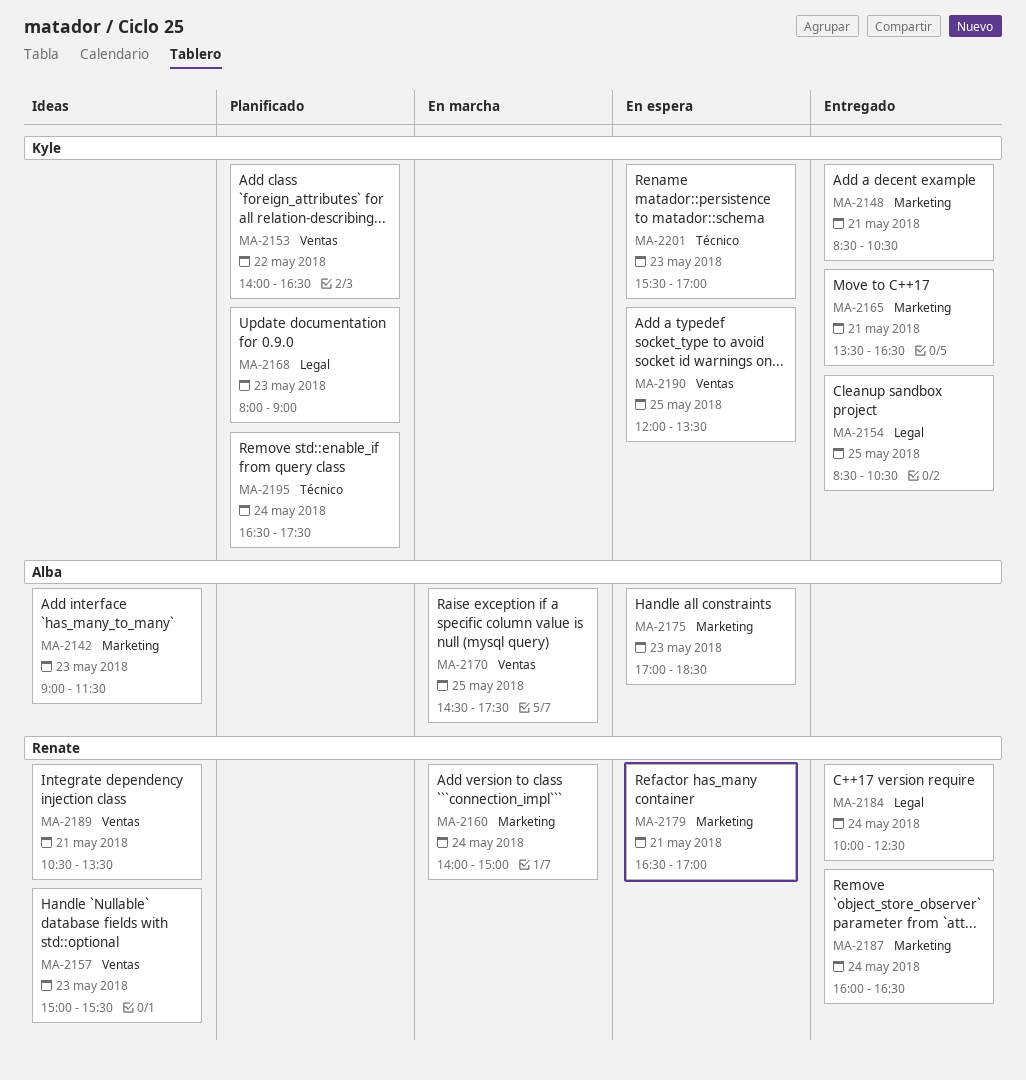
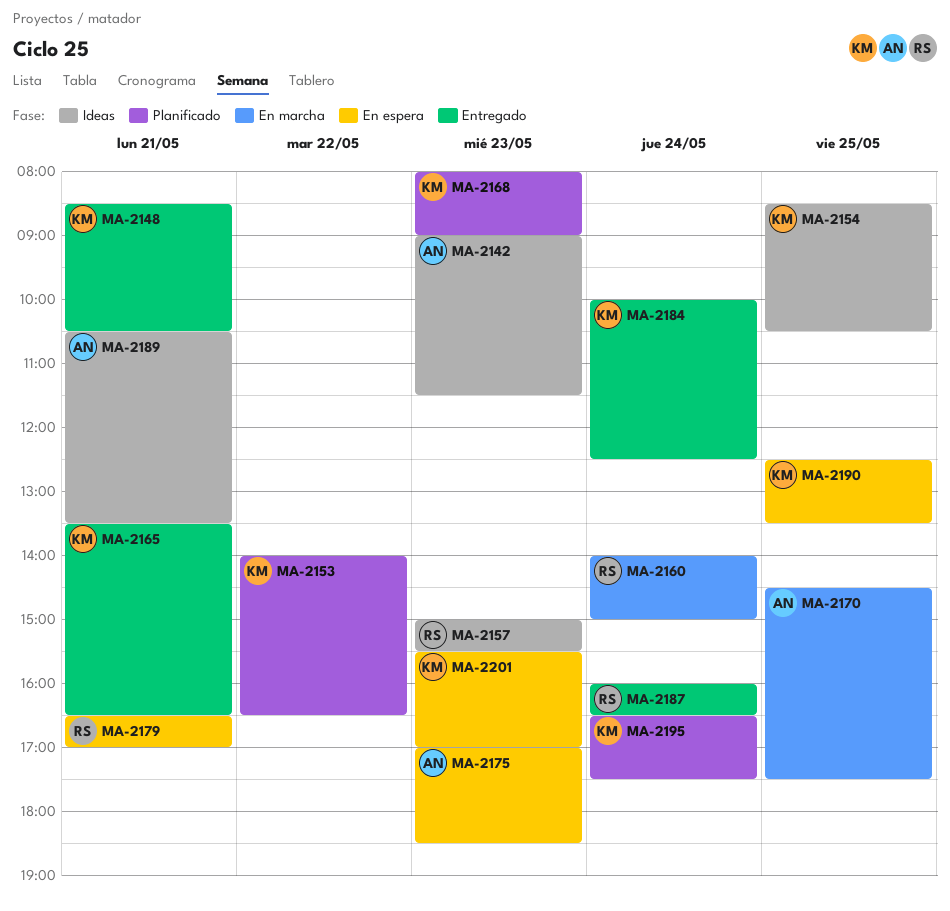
MA-2154, status: Entregado -> Ideas
MA-2184, owner: Renate -> Kyle
MA-2189, owner: Renate -> Alba
MA-2190, begins: 12:00 -> 12:30

